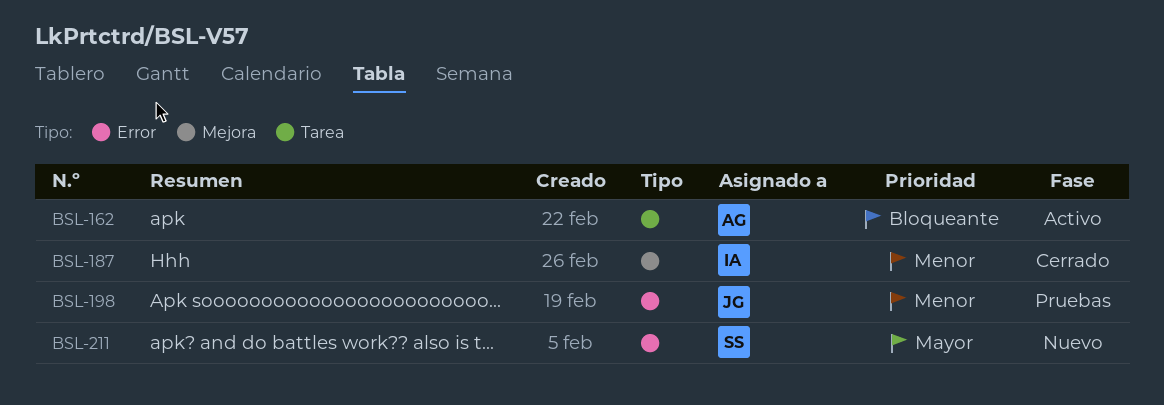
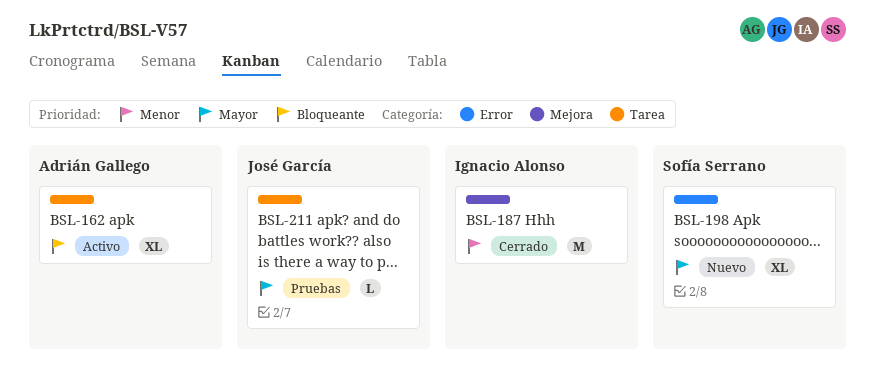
BSL-198, status: Pruebas -> Nuevo
BSL-198, owner: José García -> Sofía Serrano
BSL-198, priority: Menor -> Mayor
BSL-211, status: Nuevo -> Pruebas
BSL-211, owner: Sofía Serrano -> José García
BSL-211, label: Error -> Tarea

